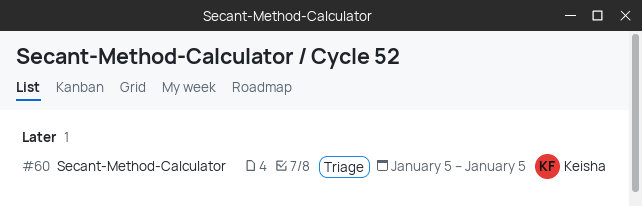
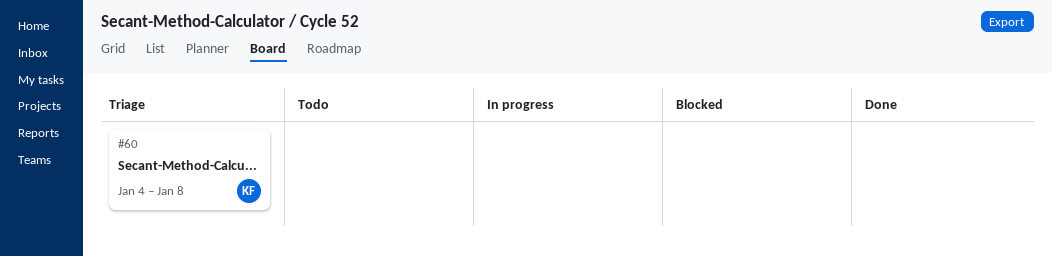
#60, start: Jan 5 -> Jan 4
#60, due: Jan 5 -> Jan 8

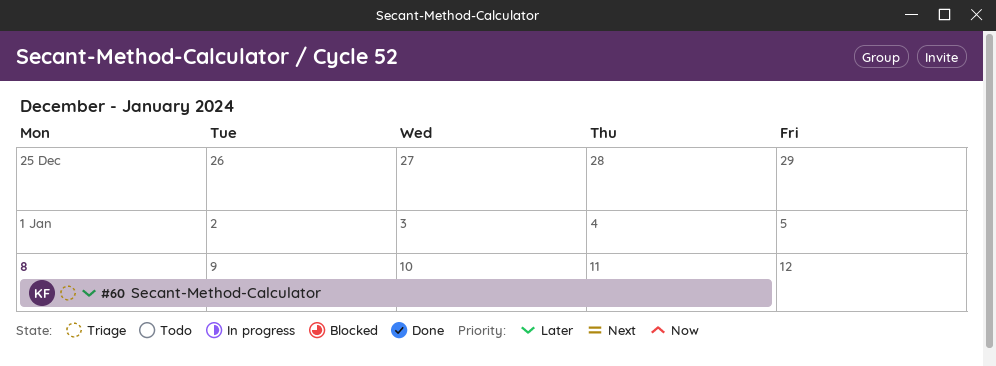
#60, start: Jan 4 -> Jan 8
#60, due: Jan 8 -> Jan 11

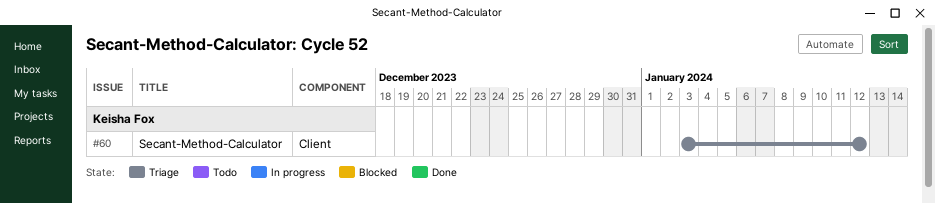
#60, start: Jan 8 -> Jan 3
#60, due: Jan 11 -> Jan 12

